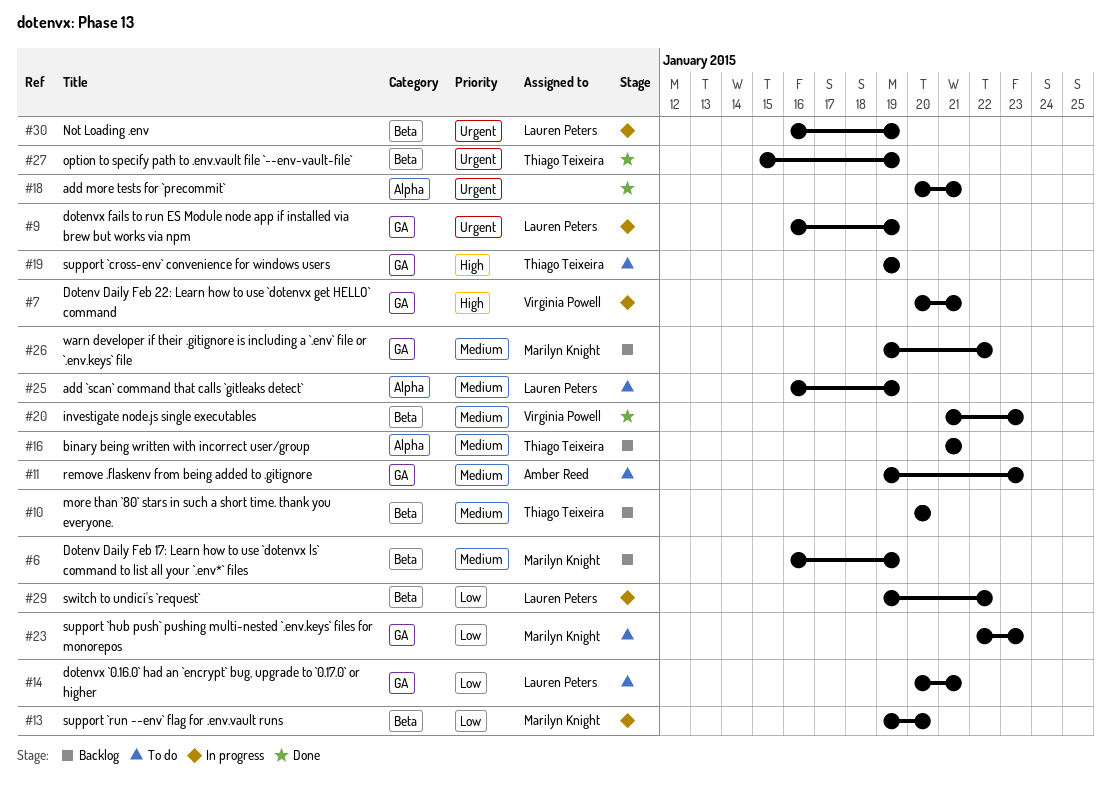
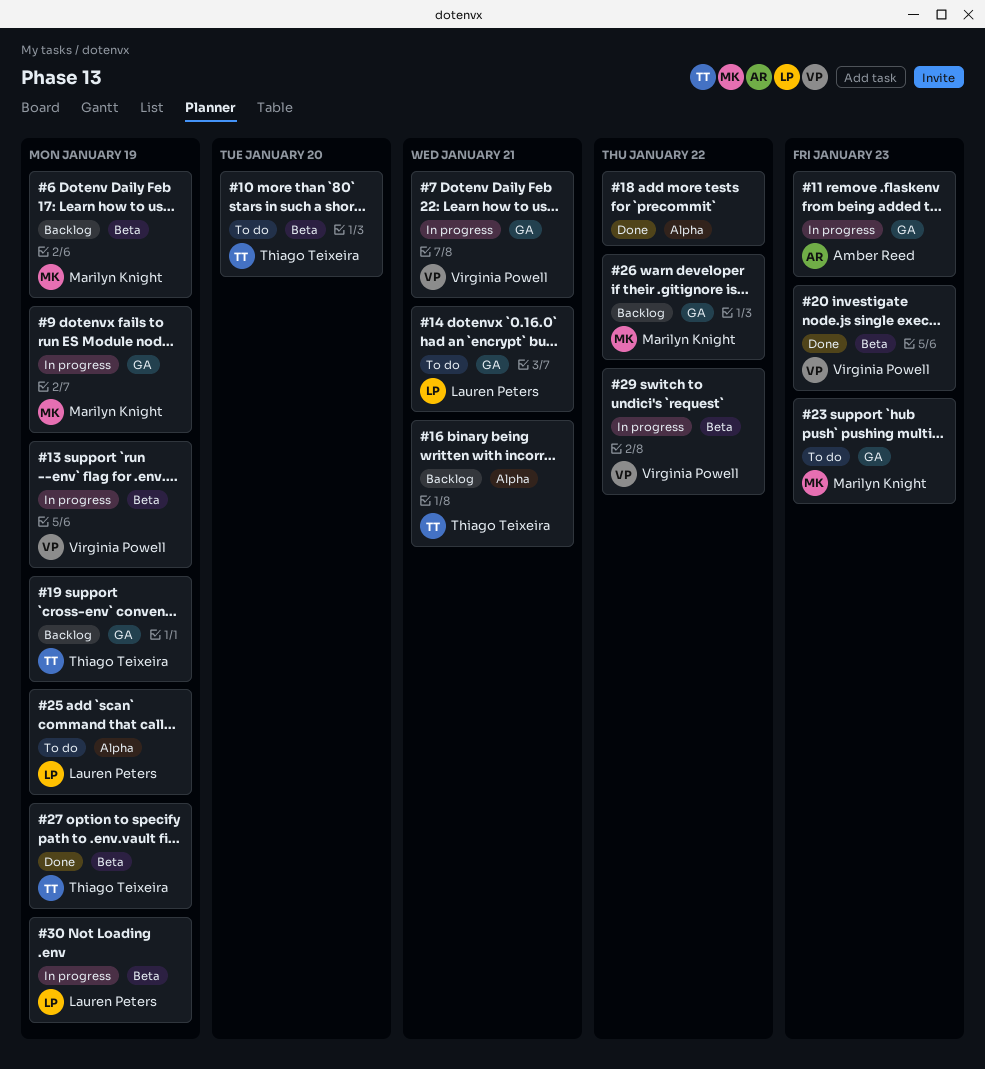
#9, owner: Lauren Peters -> Marilyn Knight
#10, status: Backlog -> To do
#11, status: To do -> In progress
#13, owner: Marilyn Knight -> Virginia Powell
#13, due: Jan 20 -> Jan 19
#18, due: Jan 21 -> Jan 22
#19, status: To do -> Backlog
#29, owner: Lauren Peters -> Virginia Powell

